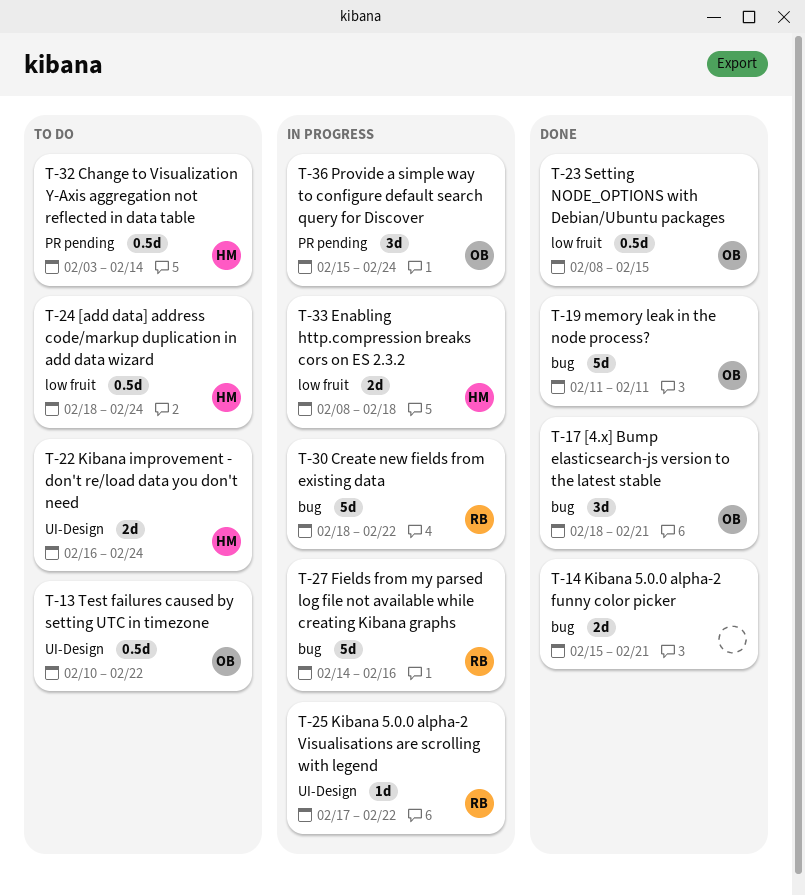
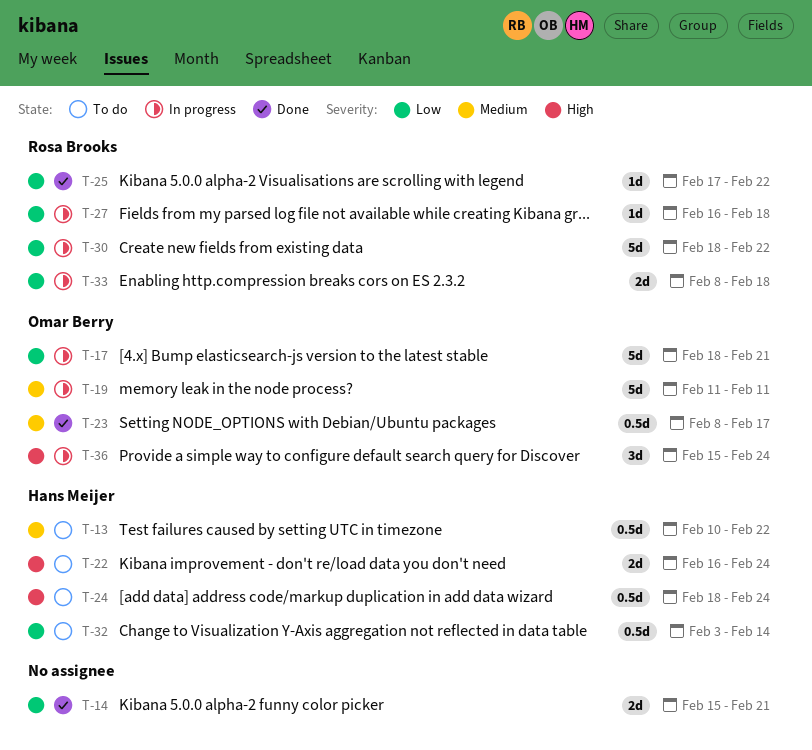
T-13, owner: Omar Berry -> Hans Meijer
T-17, status: Done -> In progress
T-17, estimate: 3d -> 5d
T-19, status: Done -> In progress
T-23, due: Feb 15 -> Feb 17
T-25, status: In progress -> Done
T-27, estimate: 5d -> 1d
T-27, start: Feb 14 -> Feb 16
T-27, due: Feb 16 -> Feb 18
T-33, owner: Hans Meijer -> Rosa Brooks

